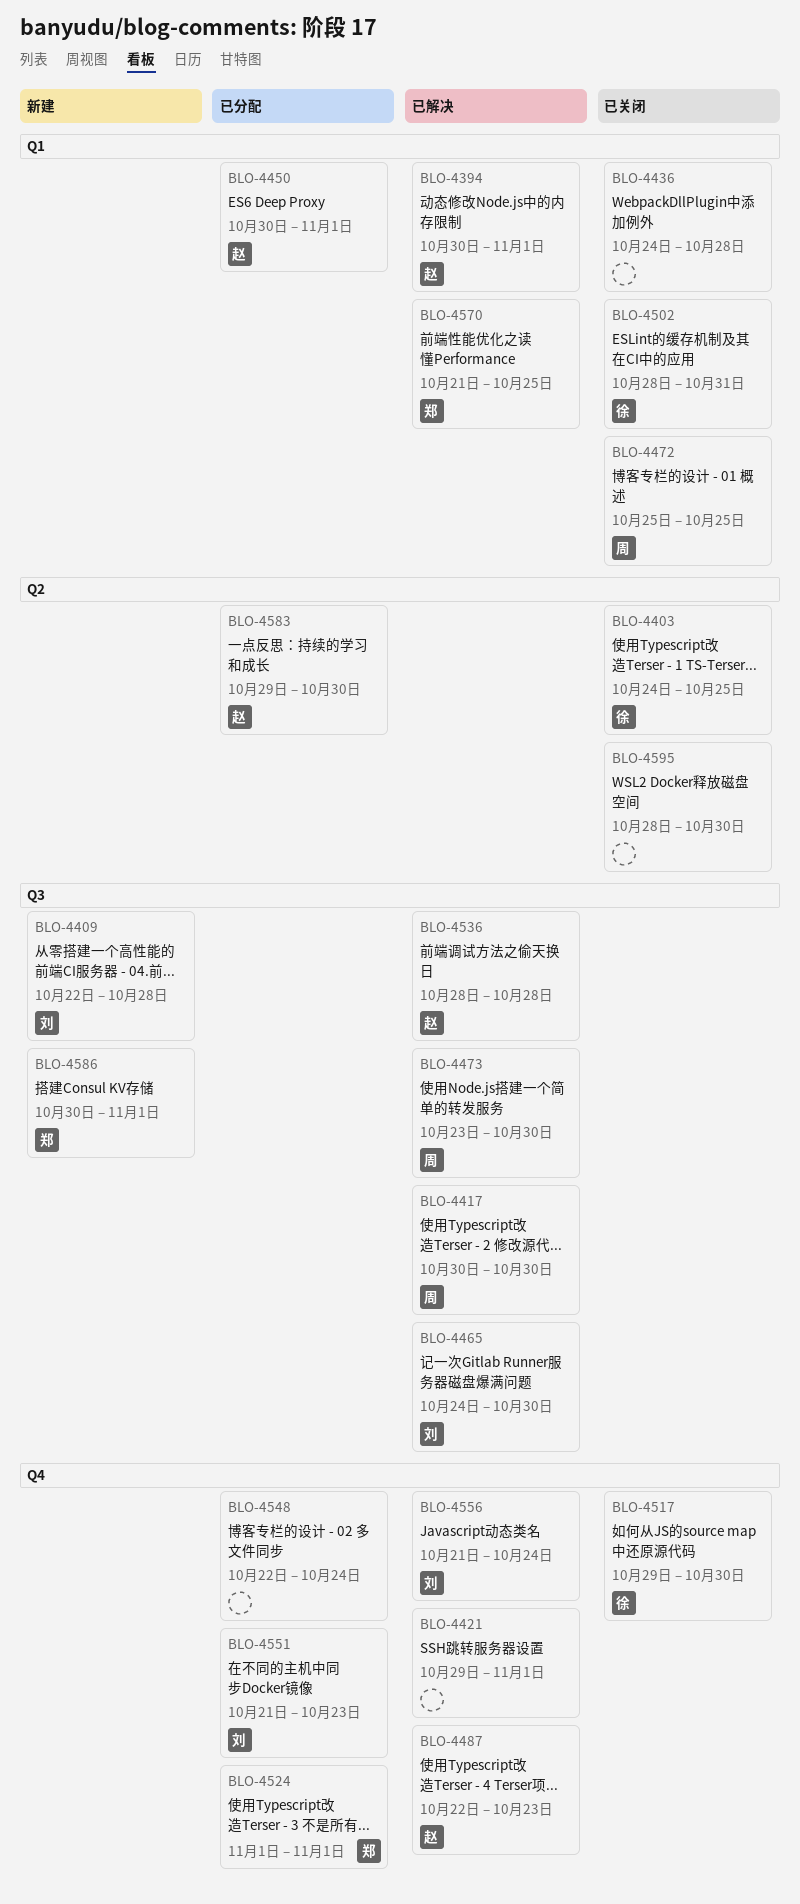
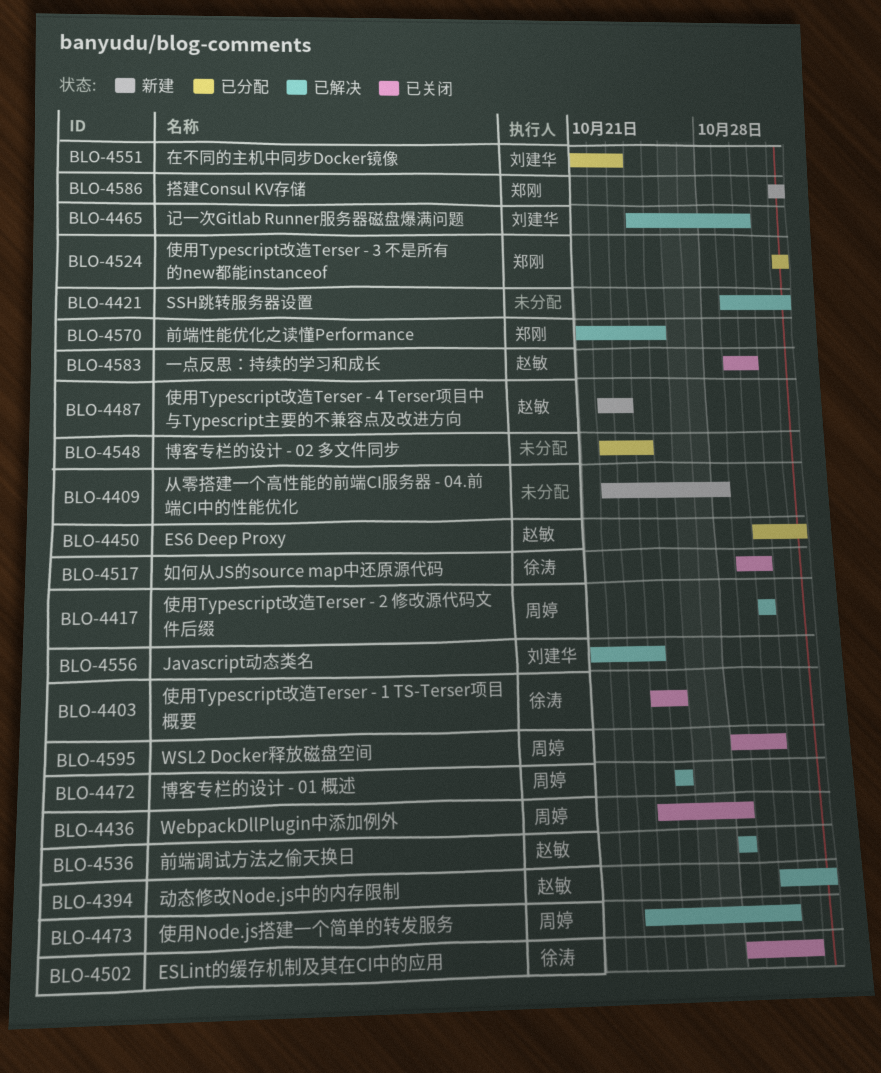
BLO-4409, owner: 刘建华 -> none
BLO-4436, owner: none -> 周婷
BLO-4472, status: 已关闭 -> 已解决
BLO-4487, status: 已解决 -> 新建
BLO-4583, status: 已分配 -> 已关闭
BLO-4586, start: Oct 30 -> Nov 1
BLO-4595, owner: none -> 周婷

